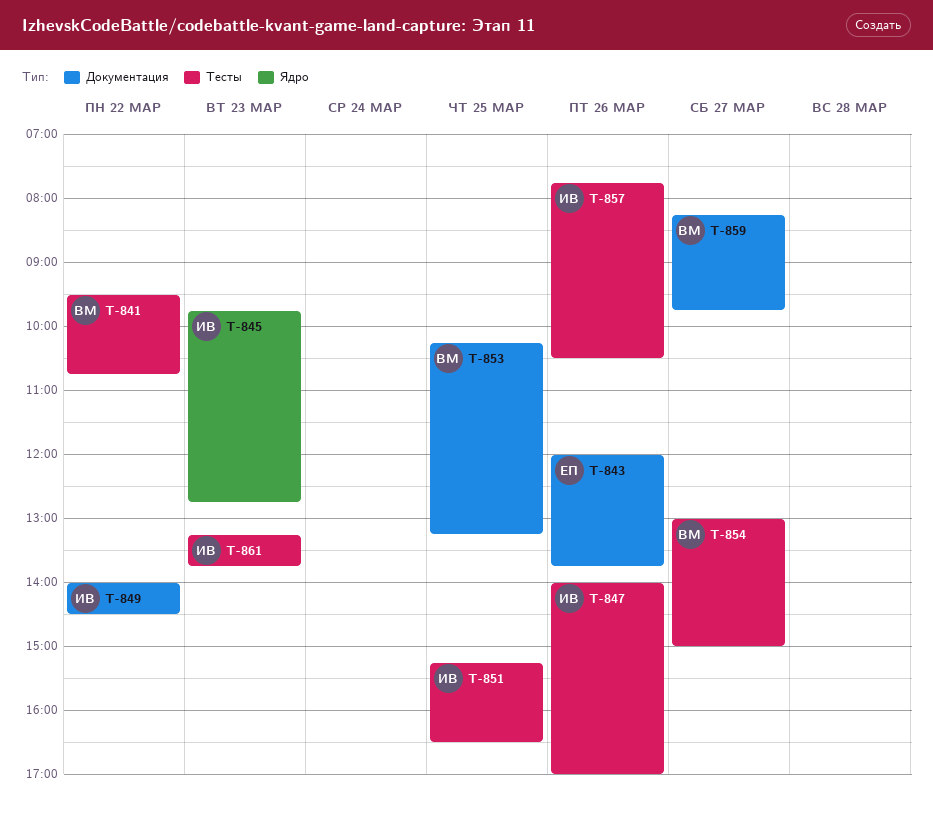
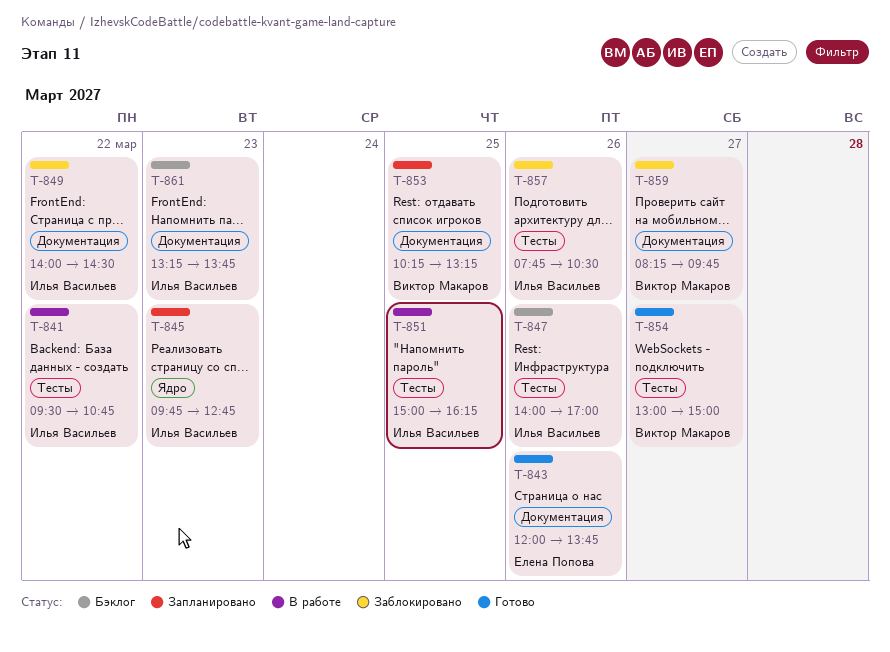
T-841, owner: Виктор Макаров -> Илья Васильев
T-851, begins: 15:15 -> 15:00
T-851, ends: 16:30 -> 16:15
T-861, label: Тесты -> Документация

